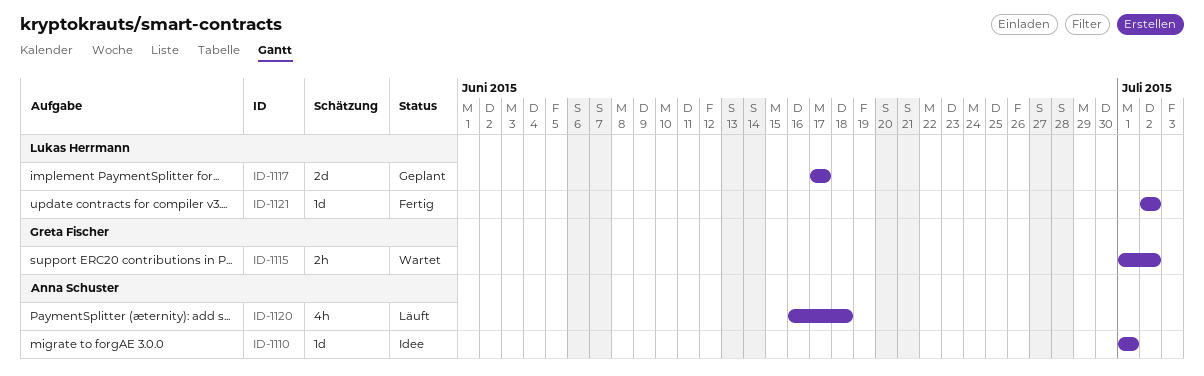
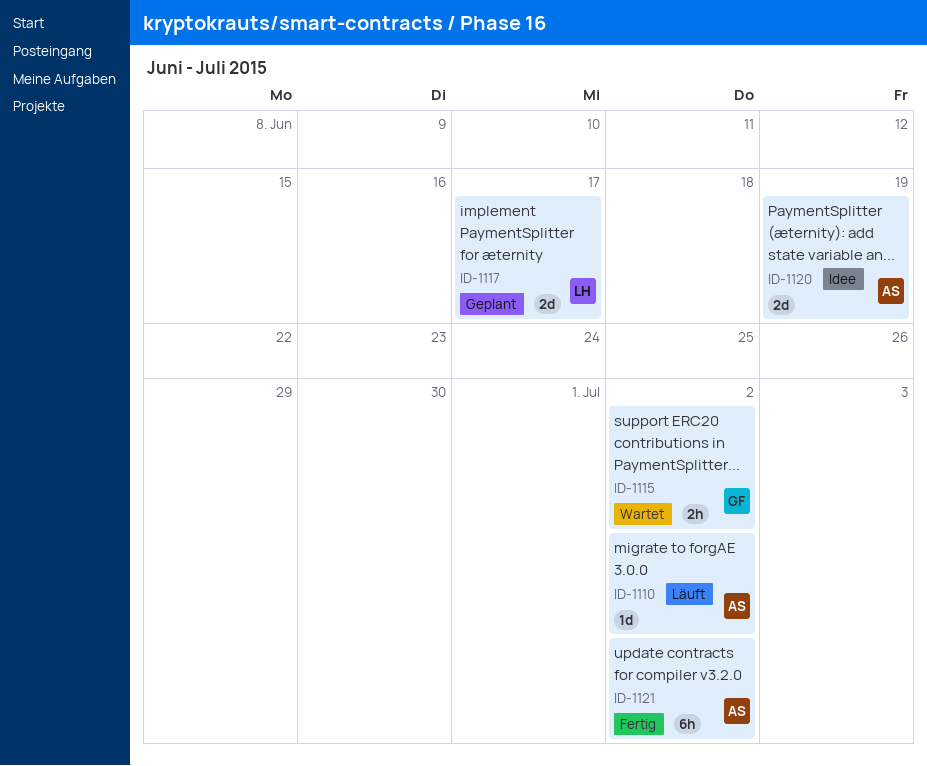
ID-1110, status: Idee -> Läuft
ID-1110, due: Jul 1 -> Jul 2
ID-1120, status: Läuft -> Idee
ID-1120, estimate: 4h -> 2d
ID-1120, due: Jun 18 -> Jun 19
ID-1121, owner: Lukas Herrmann -> Anna Schuster
ID-1121, estimate: 1d -> 6h

